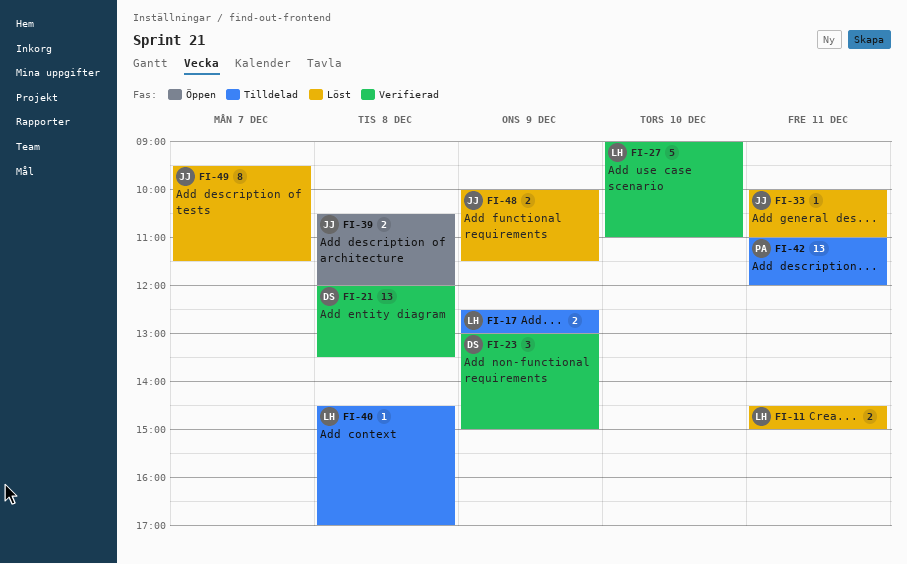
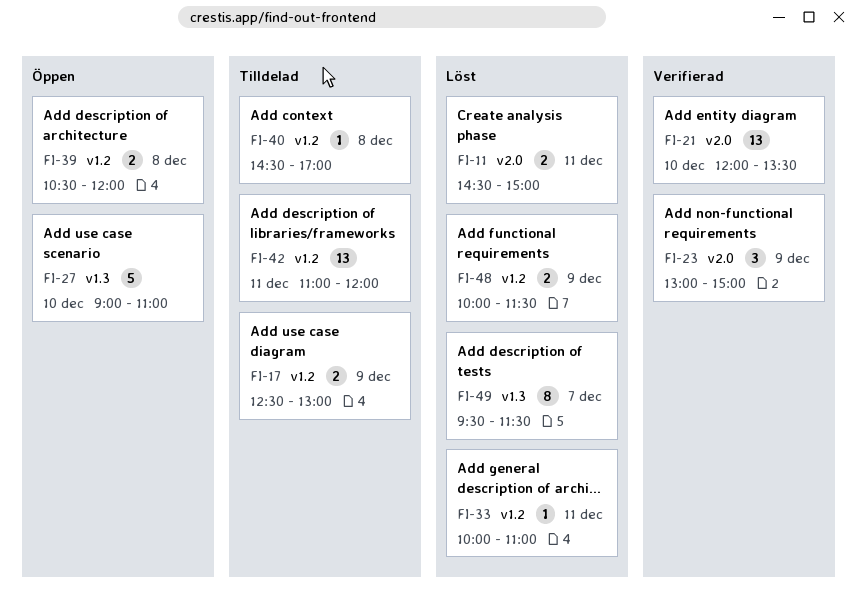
FI-21, day: Dec 8 -> Dec 10
FI-27, status: Verifierad -> Öppen

